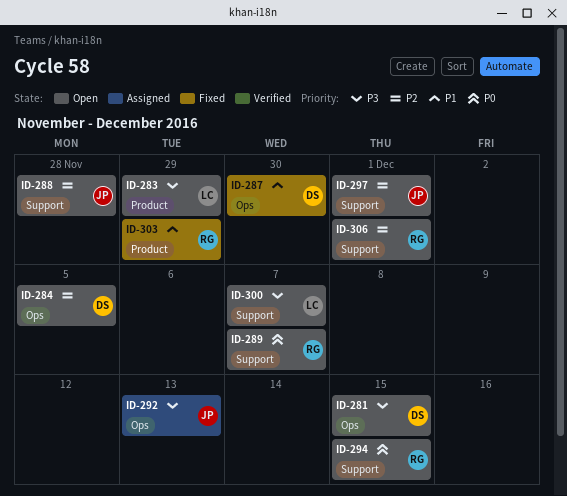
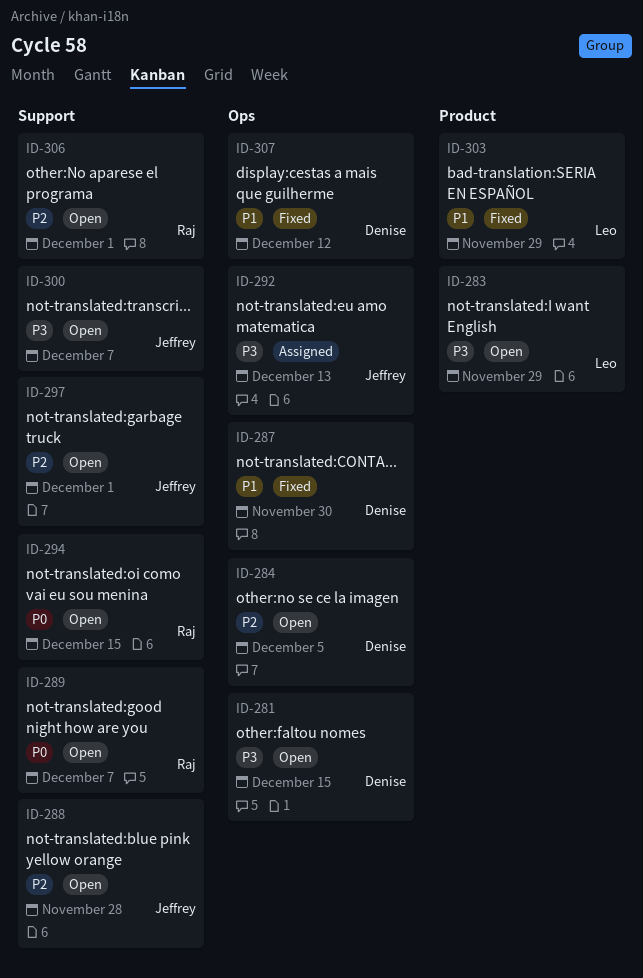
ID-300, owner: Leo -> Jeffrey
ID-303, owner: Raj -> Leo
ID-307: none -> present

